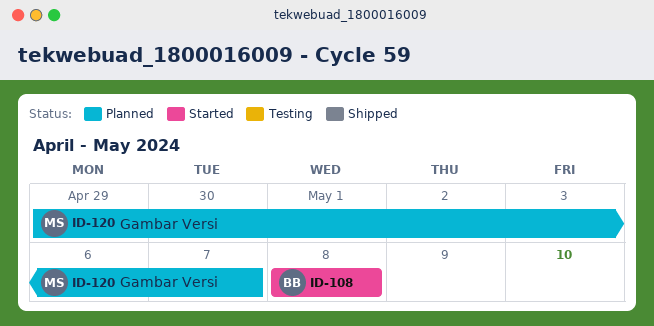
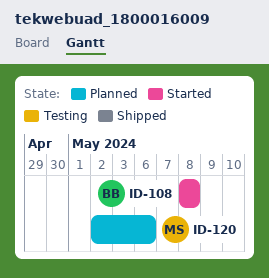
ID-120, start: Apr 29 -> May 2
ID-120, due: May 7 -> May 6

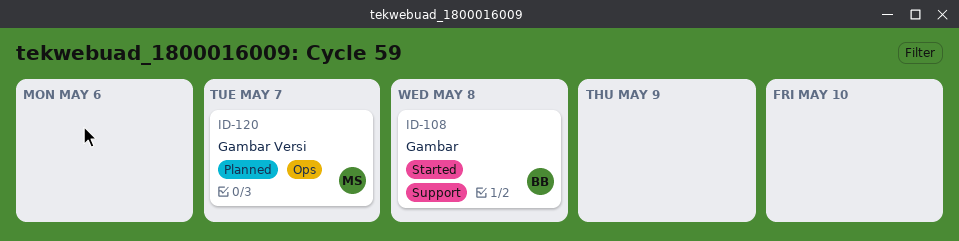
ID-120, due: May 6 -> May 7

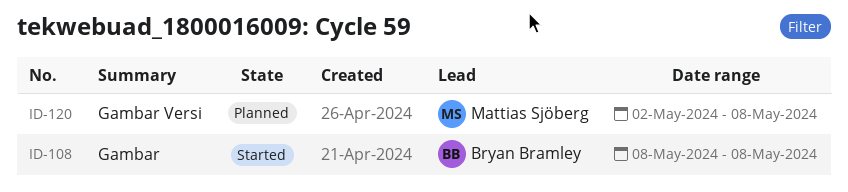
ID-120, due: May 7 -> May 8

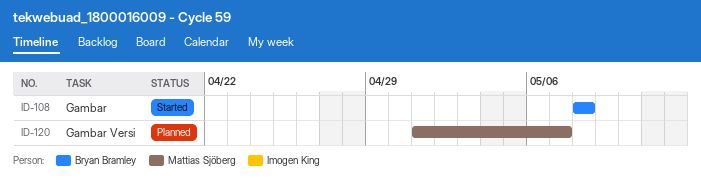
ID-120, start: May 2 -> May 1
ID-120, due: May 8 -> May 7

